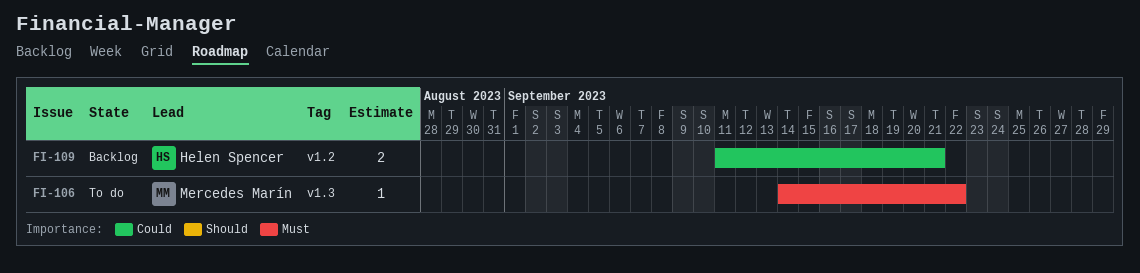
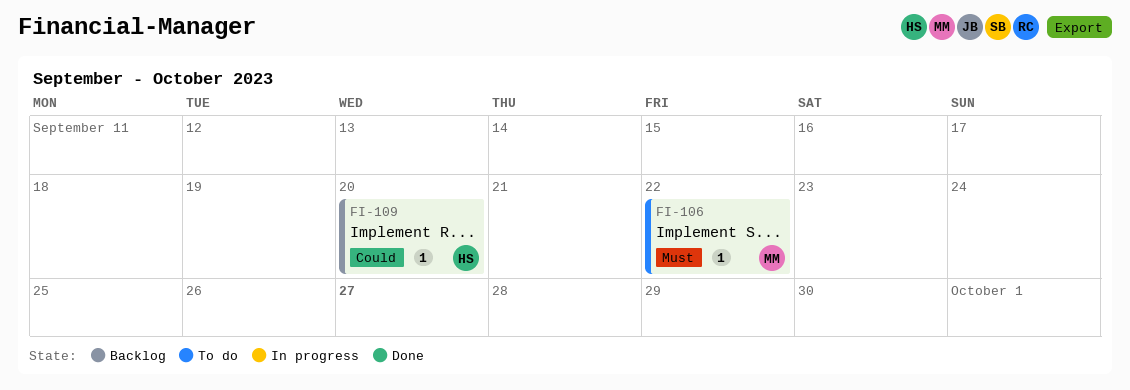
FI-109, estimate: 2 -> 1
FI-109, due: Sep 21 -> Sep 20

